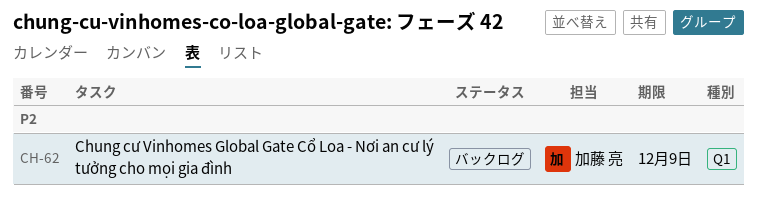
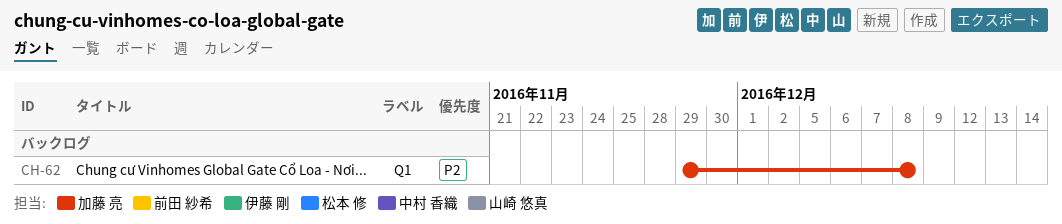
CH-62, due: Dec 9 -> Dec 8

